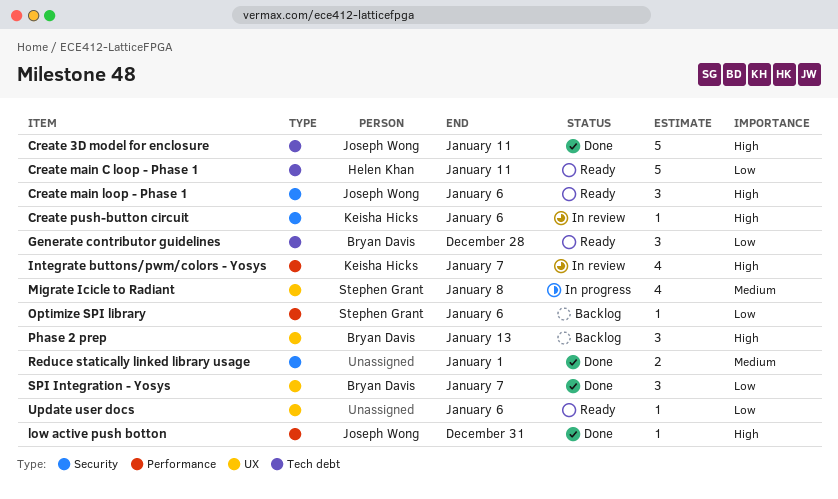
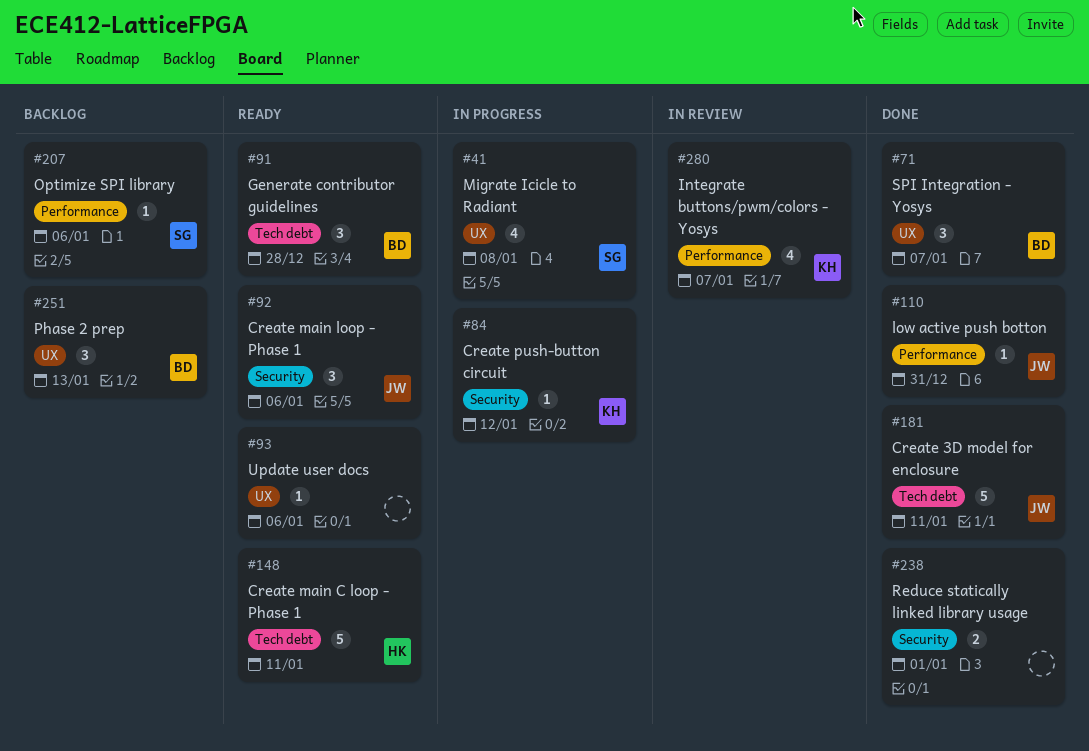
Create push-button circuit, status: In review -> In progress
Create push-button circuit, due: Jan 6 -> Jan 12

